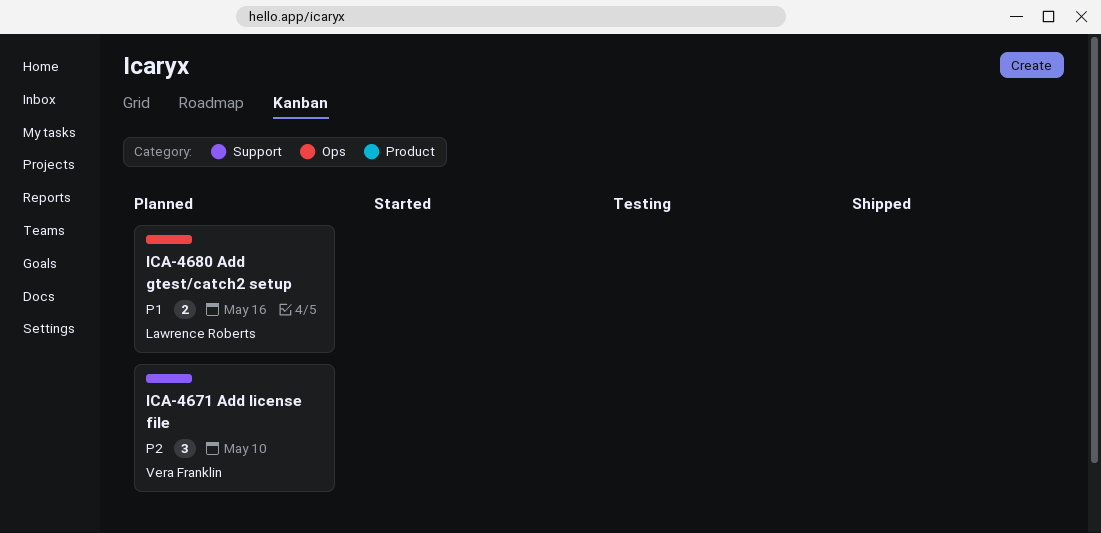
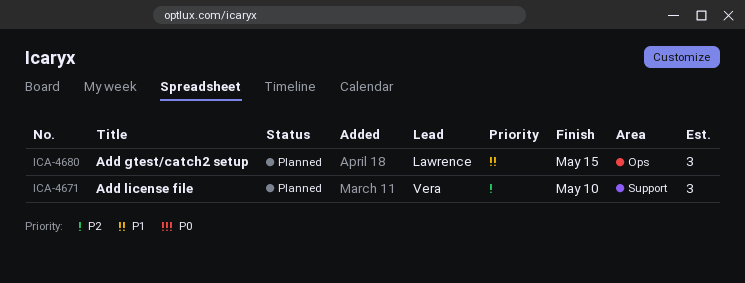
ICA-4680, estimate: 2 -> 3
ICA-4680, due: May 16 -> May 15

